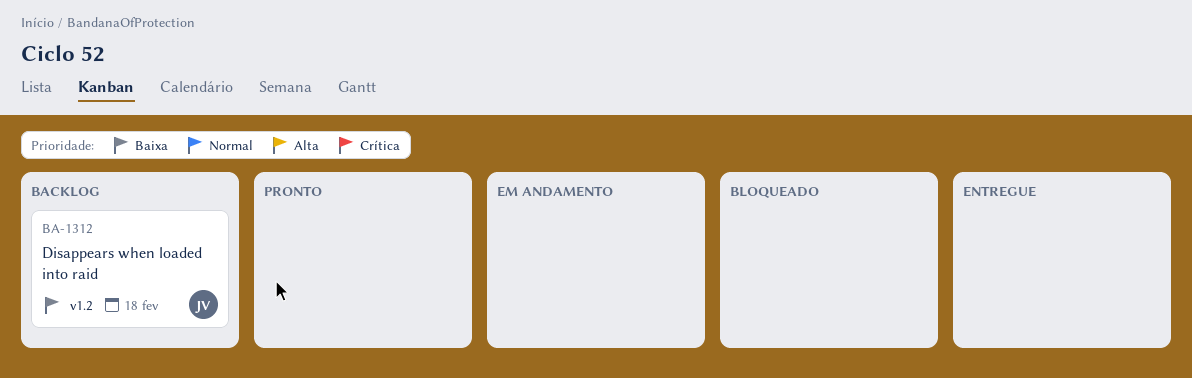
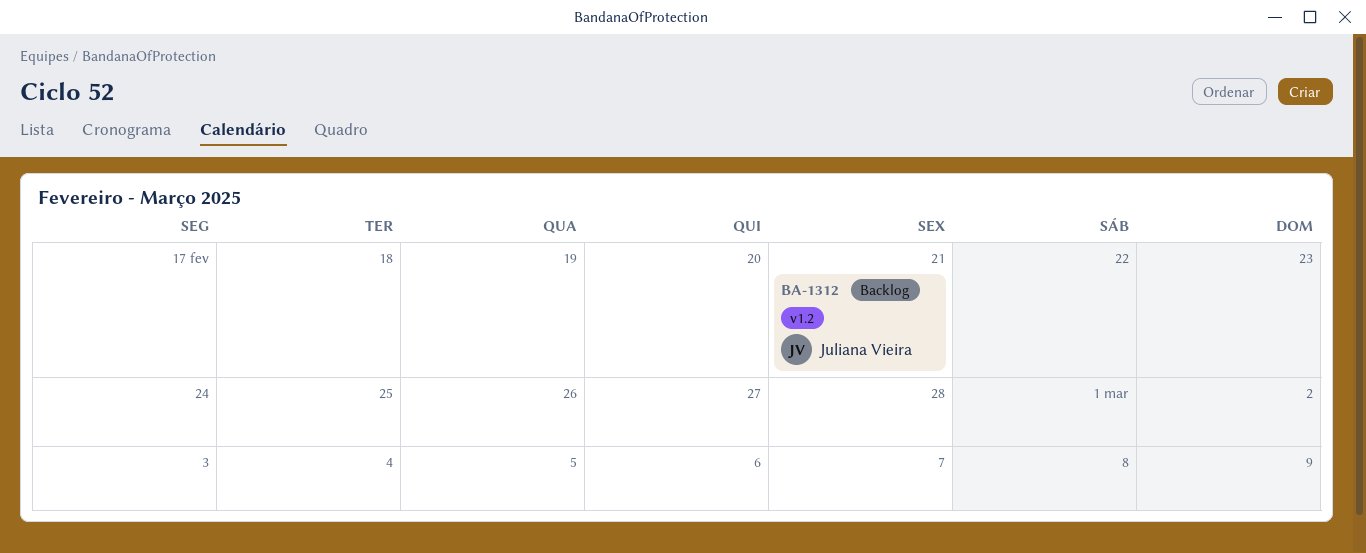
BA-1312, due: Feb 18 -> Feb 21

